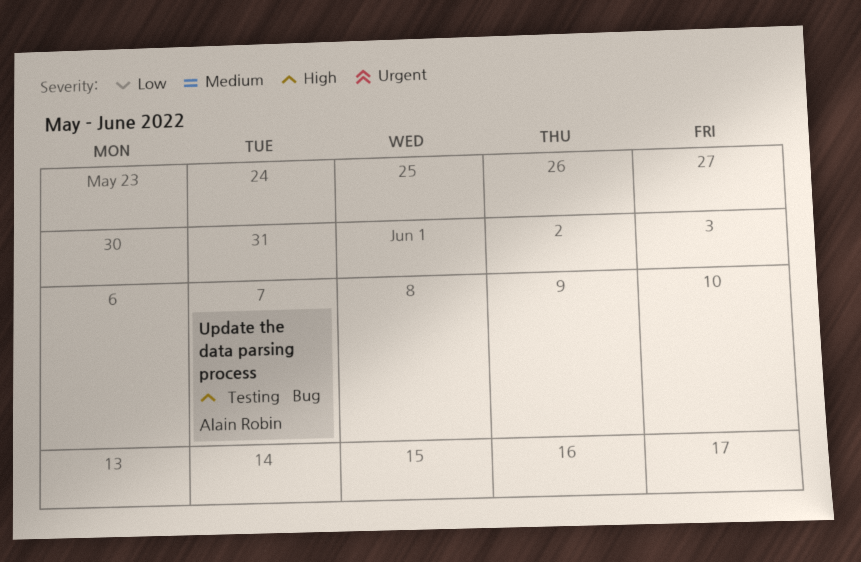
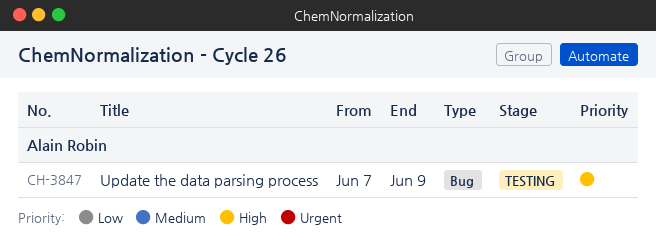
Update the data parsing process, due: Jun 7 -> Jun 9

